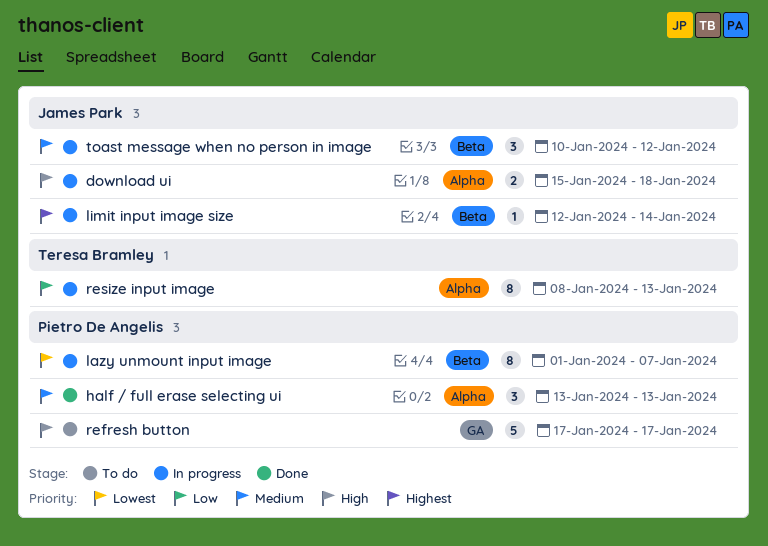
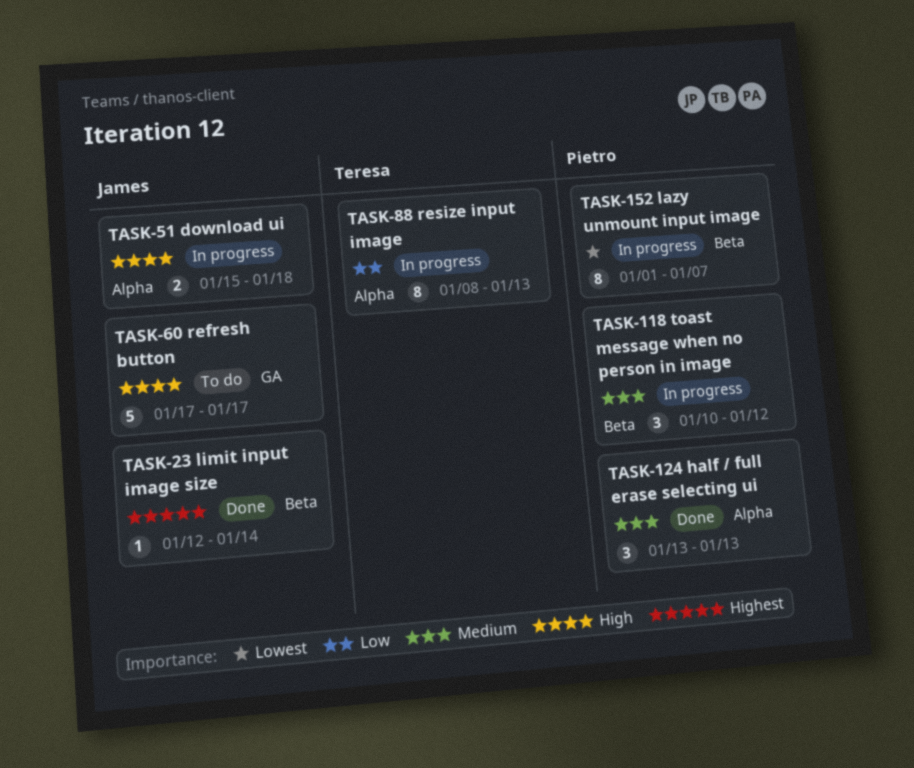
limit input image size, status: In progress -> Done
refresh button, owner: Pietro De Angelis -> James Park
toast message when no person in image, owner: James Park -> Pietro De Angelis

